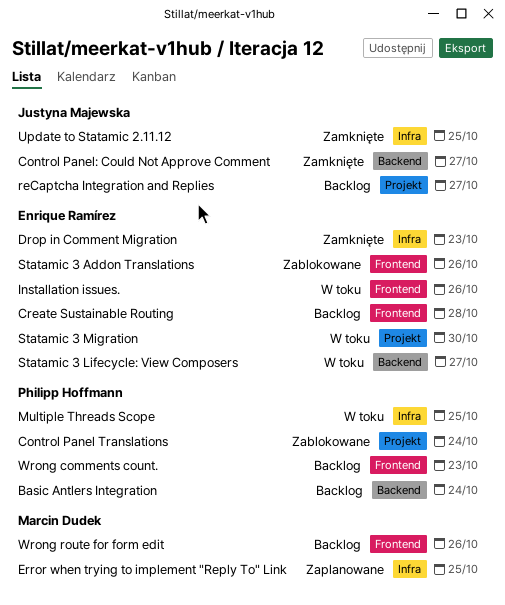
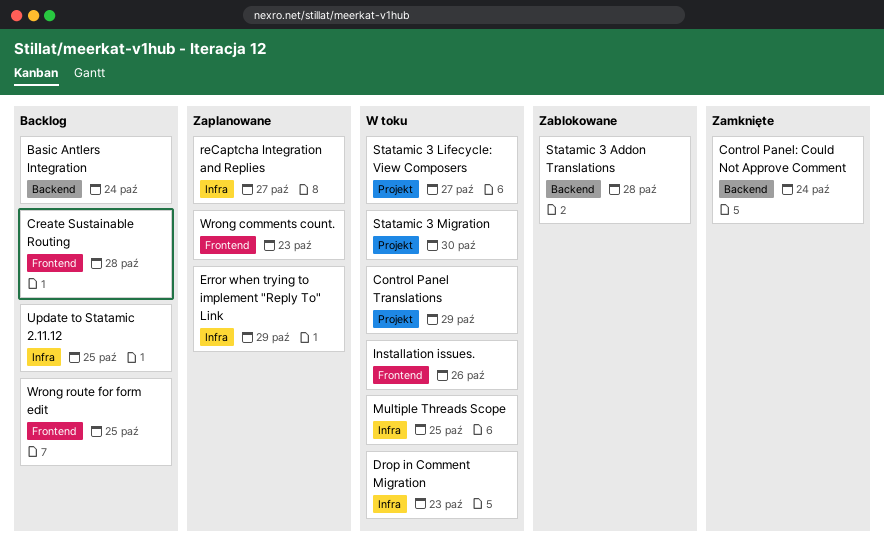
Control Panel Translations, status: Zablokowane -> W toku
Control Panel Translations, due: Oct 24 -> Oct 29
Control Panel: Could Not Approve Comment, due: Oct 27 -> Oct 24
Drop in Comment Migration, status: Zamknięte -> W toku
Error when trying to implement "Reply To" Link, due: Oct 25 -> Oct 29
reCaptcha Integration and Replies, status: Backlog -> Zaplanowane
reCaptcha Integration and Replies, label: Projekt -> Infra
Statamic 3 Addon Translations, label: Frontend -> Backend
Statamic 3 Addon Translations, due: Oct 26 -> Oct 28
Statamic 3 Lifecycle: View Composers, label: Backend -> Projekt
Update to Statamic 2.11.12, status: Zamknięte -> Backlog
Wrong comments count., status: Backlog -> Zaplanowane
Wrong route for form edit, due: Oct 26 -> Oct 25

